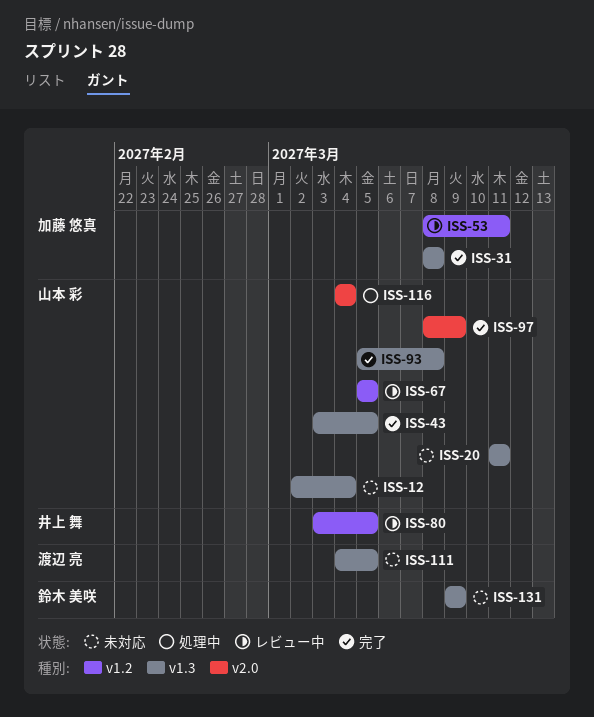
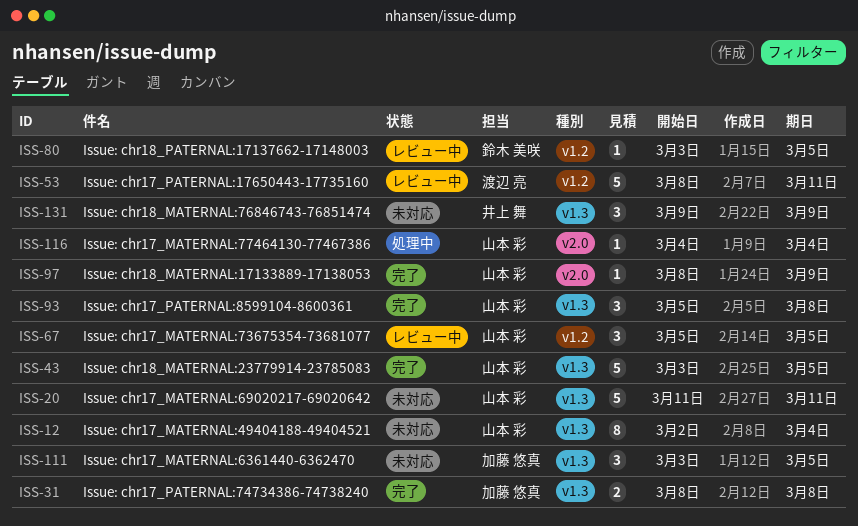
ISS-53, owner: 加藤 悠真 -> 渡辺 亮
ISS-80, owner: 井上 舞 -> 鈴木 美咲
ISS-111, owner: 渡辺 亮 -> 加藤 悠真
ISS-111, start: Mar 4 -> Mar 3
ISS-131, owner: 鈴木 美咲 -> 井上 舞

